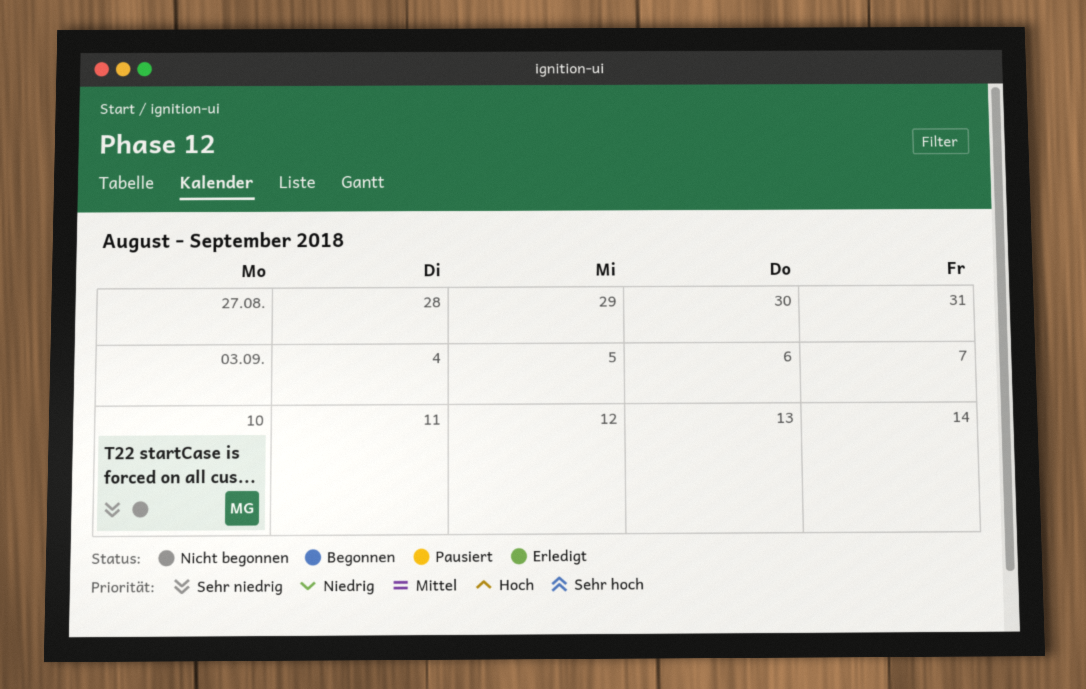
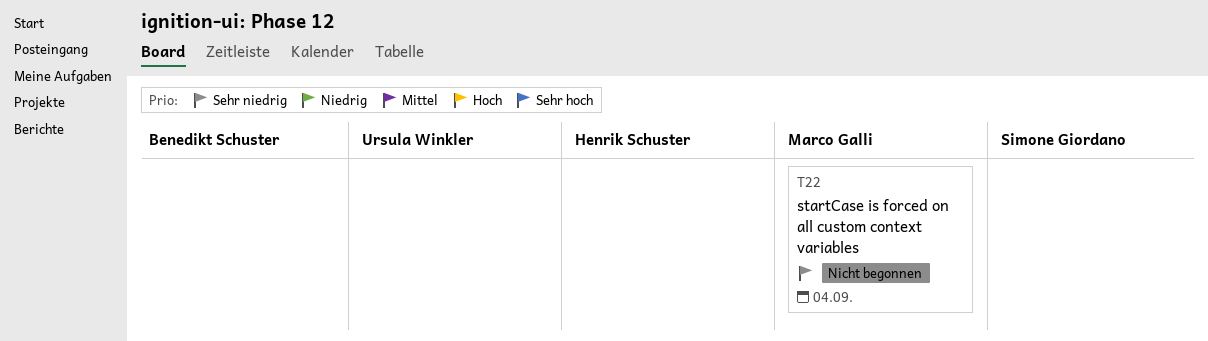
T22, due: Sep 10 -> Sep 4

